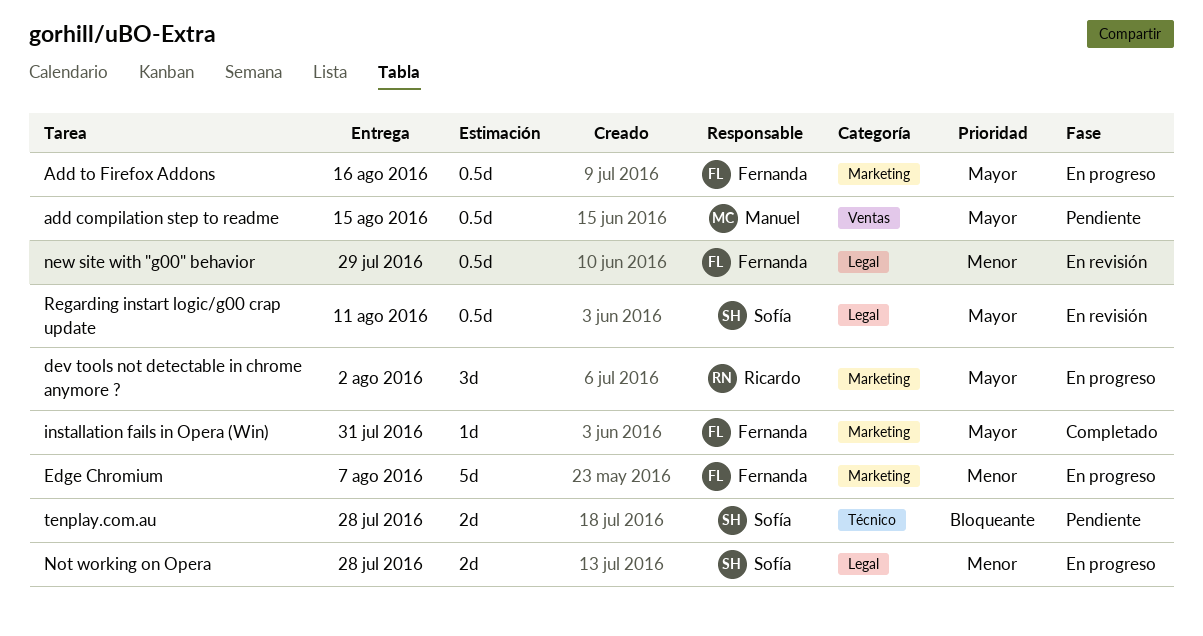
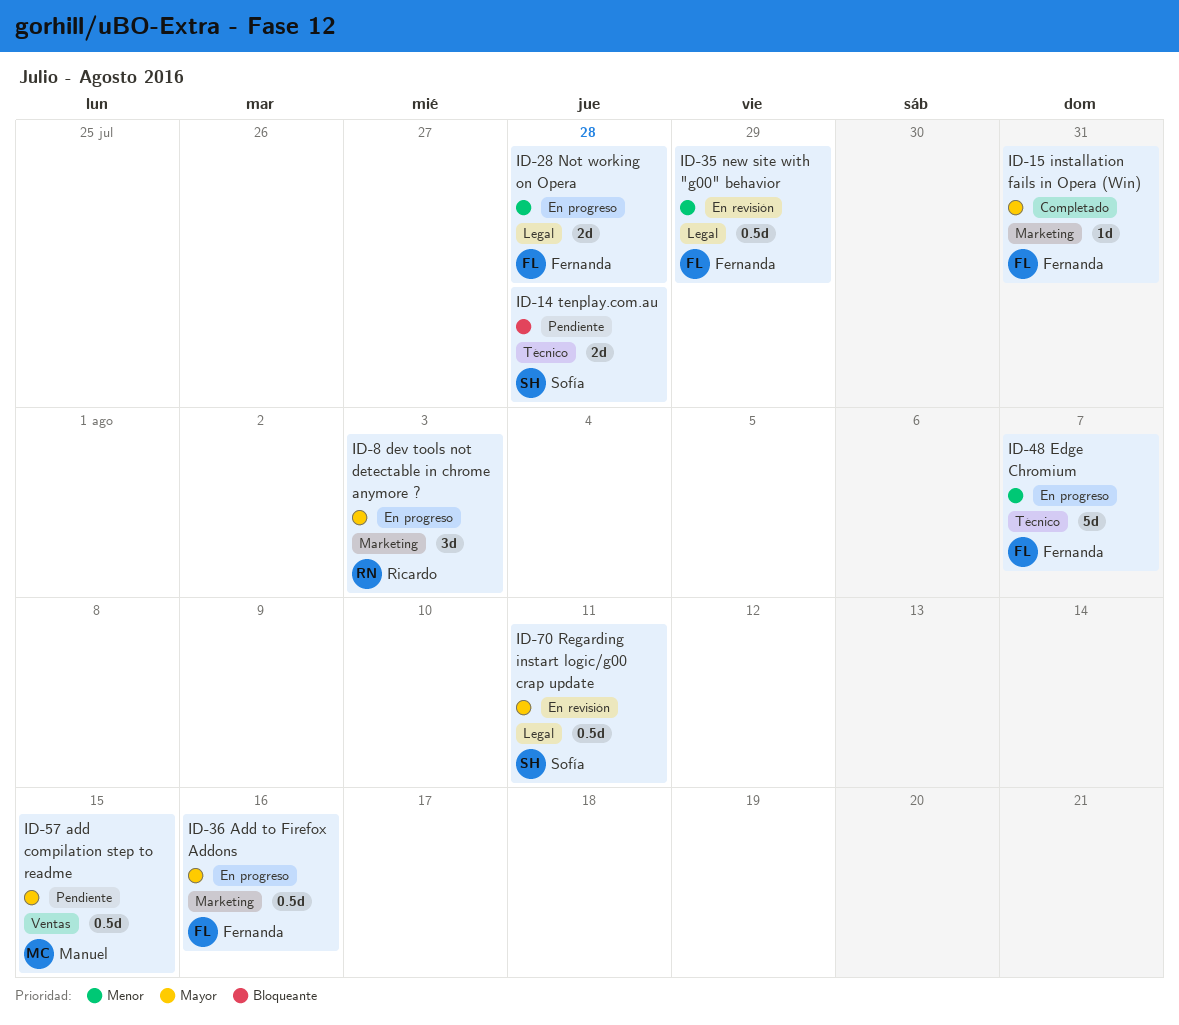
dev tools not detectable in chrome anymore ?, due: Aug 2 -> Aug 3
Edge Chromium, label: Marketing -> Técnico
Not working on Opera, owner: Sofía -> Fernanda

